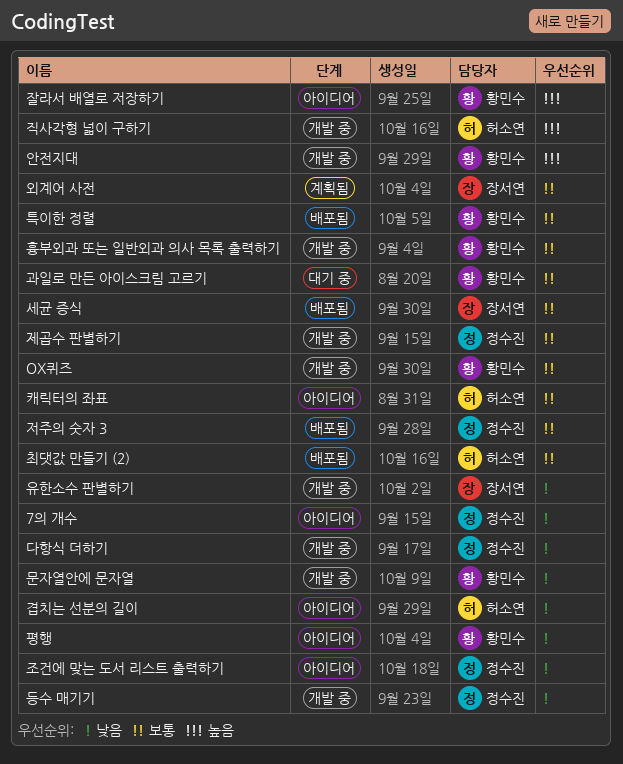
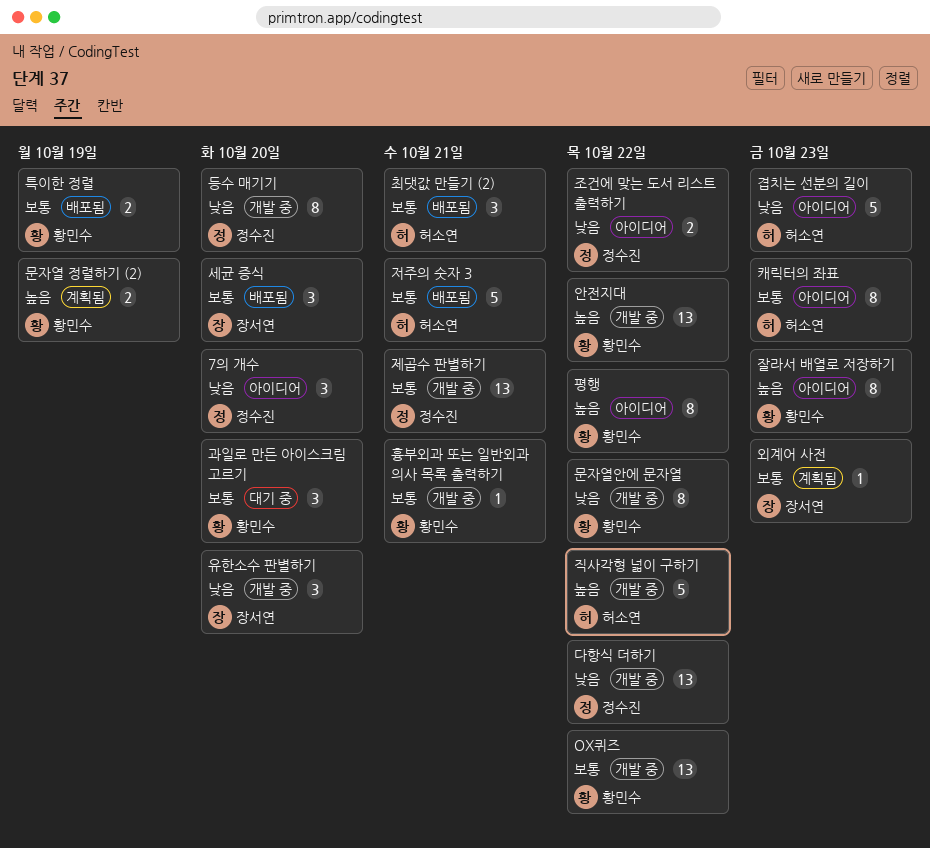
문자열 정렬하기 (2): none -> present
저주의 숫자 3, owner: 정수진 -> 허소연
평행, priority: 낮음 -> 높음

